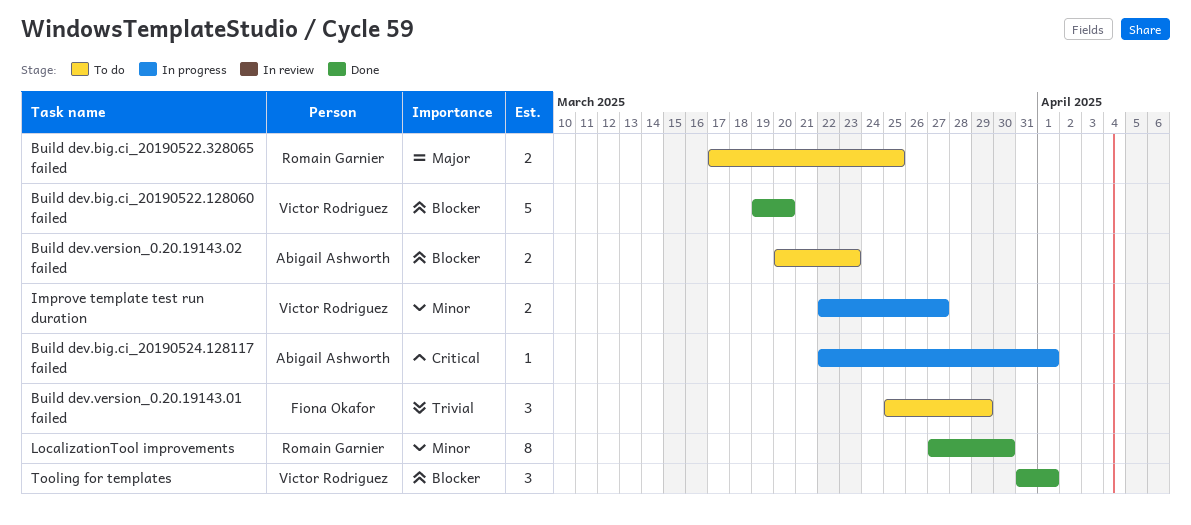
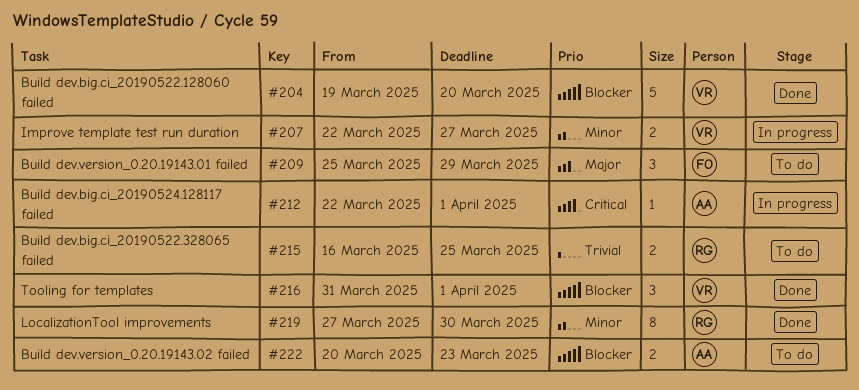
Build dev.big.ci_20190522.328065 failed, priority: Major -> Trivial
Build dev.big.ci_20190522.328065 failed, start: Mar 17 -> Mar 16
Build dev.version_0.20.19143.01 failed, priority: Trivial -> Major

